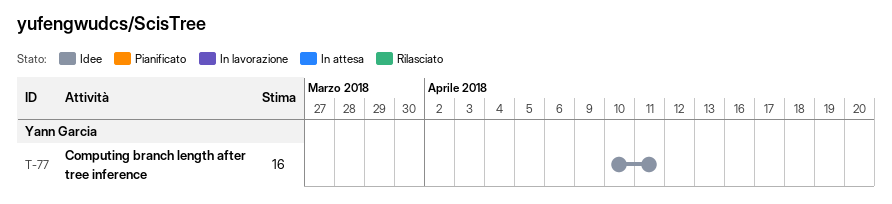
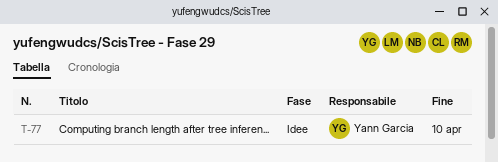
T-77, due: Apr 11 -> Apr 10

